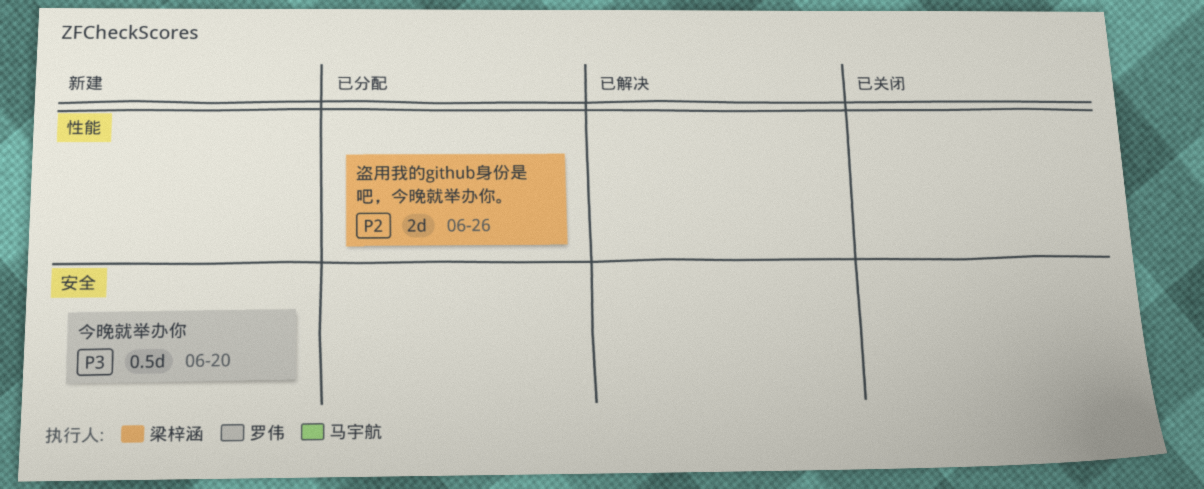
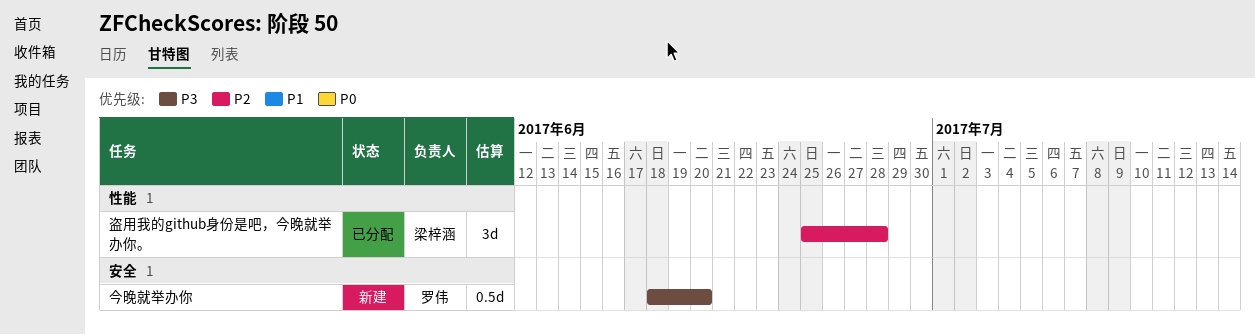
盗用我的github身份是吧，今晚就举办你。, estimate: 2d -> 3d
盗用我的github身份是吧，今晚就举办你。, due: Jun 26 -> Jun 28

